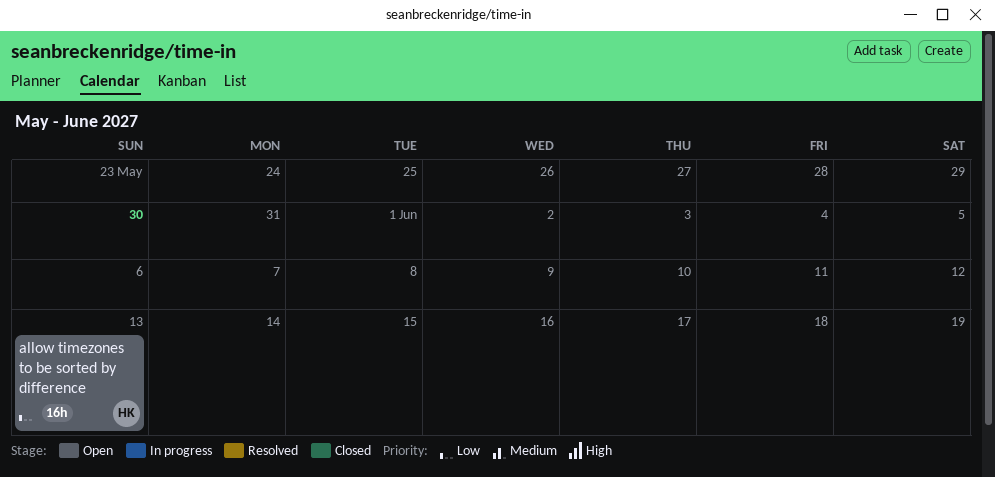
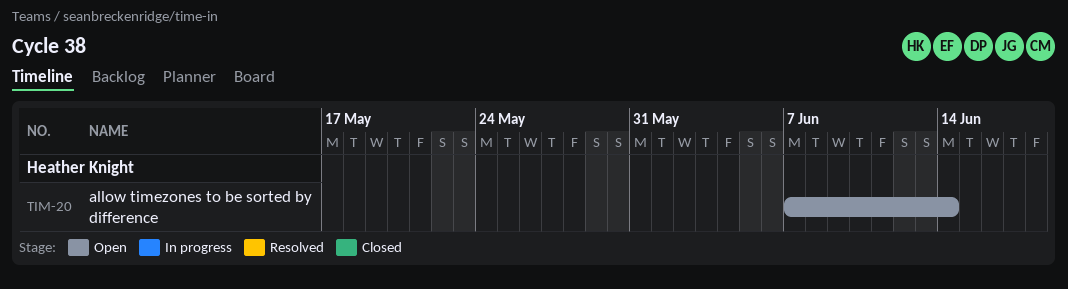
allow timezones to be sorted by difference, due: Jun 13 -> Jun 14

